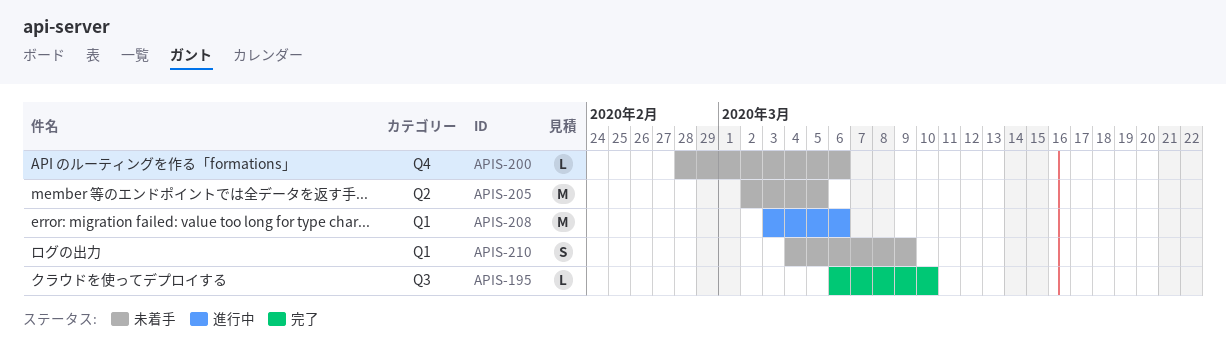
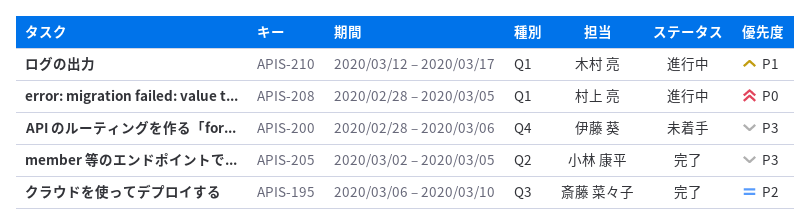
APIS-205, status: 未着手 -> 完了
APIS-208, start: Mar 3 -> Feb 28
APIS-208, due: Mar 6 -> Mar 5
APIS-210, status: 未着手 -> 進行中
APIS-210, start: Mar 4 -> Mar 12
APIS-210, due: Mar 9 -> Mar 17

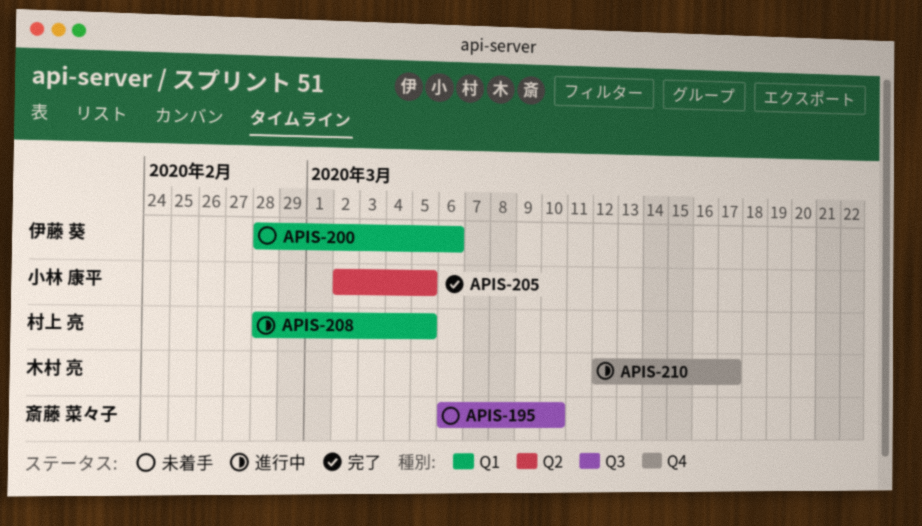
APIS-195, status: 完了 -> 未着手
APIS-200, label: Q4 -> Q1
APIS-210, label: Q1 -> Q4

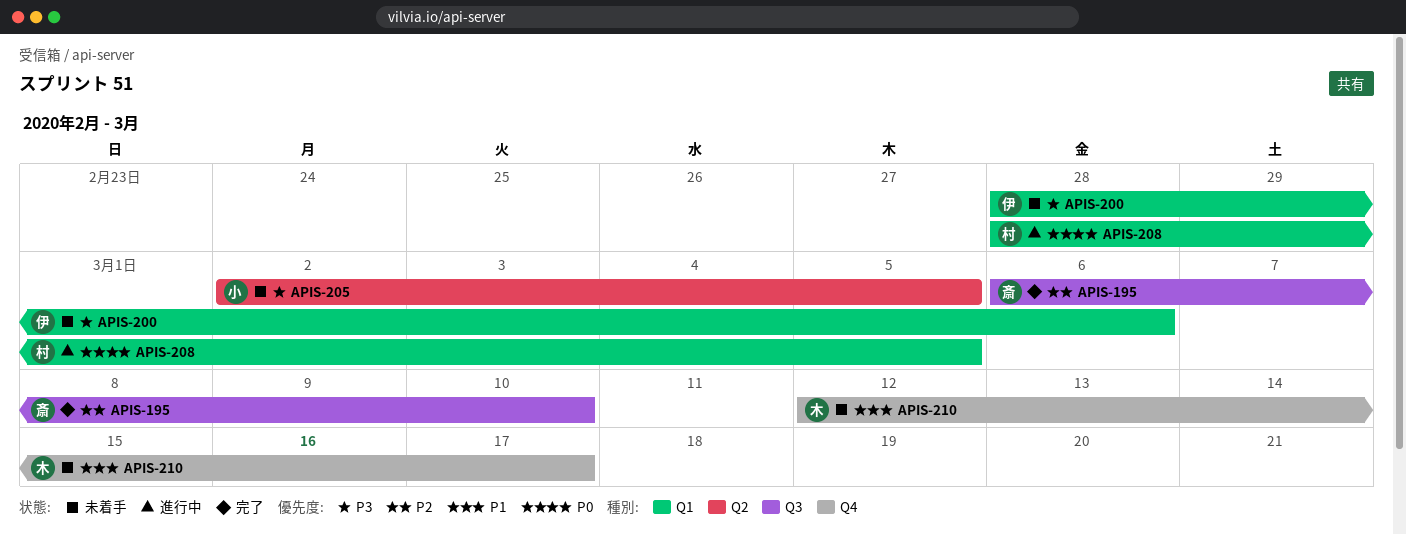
APIS-195, status: 未着手 -> 完了
APIS-205, status: 完了 -> 未着手
APIS-210, status: 進行中 -> 未着手

